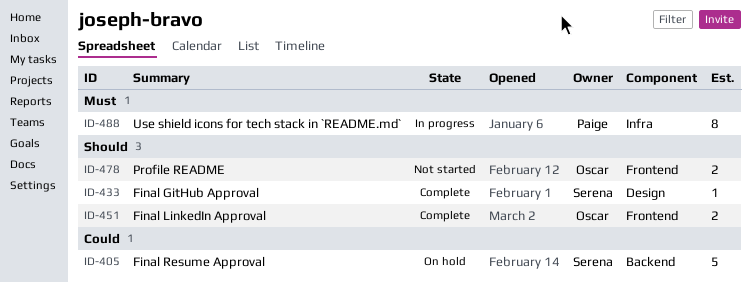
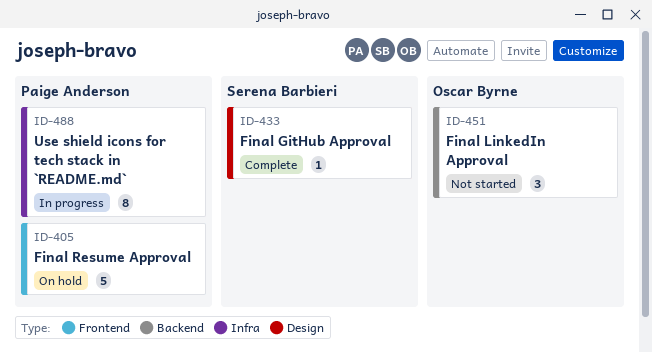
ID-405, owner: Serena Barbieri -> Paige Anderson
ID-405, label: Backend -> Frontend
ID-451, status: Complete -> Not started
ID-451, label: Frontend -> Backend
ID-451, estimate: 2 -> 3
ID-478: present -> none

